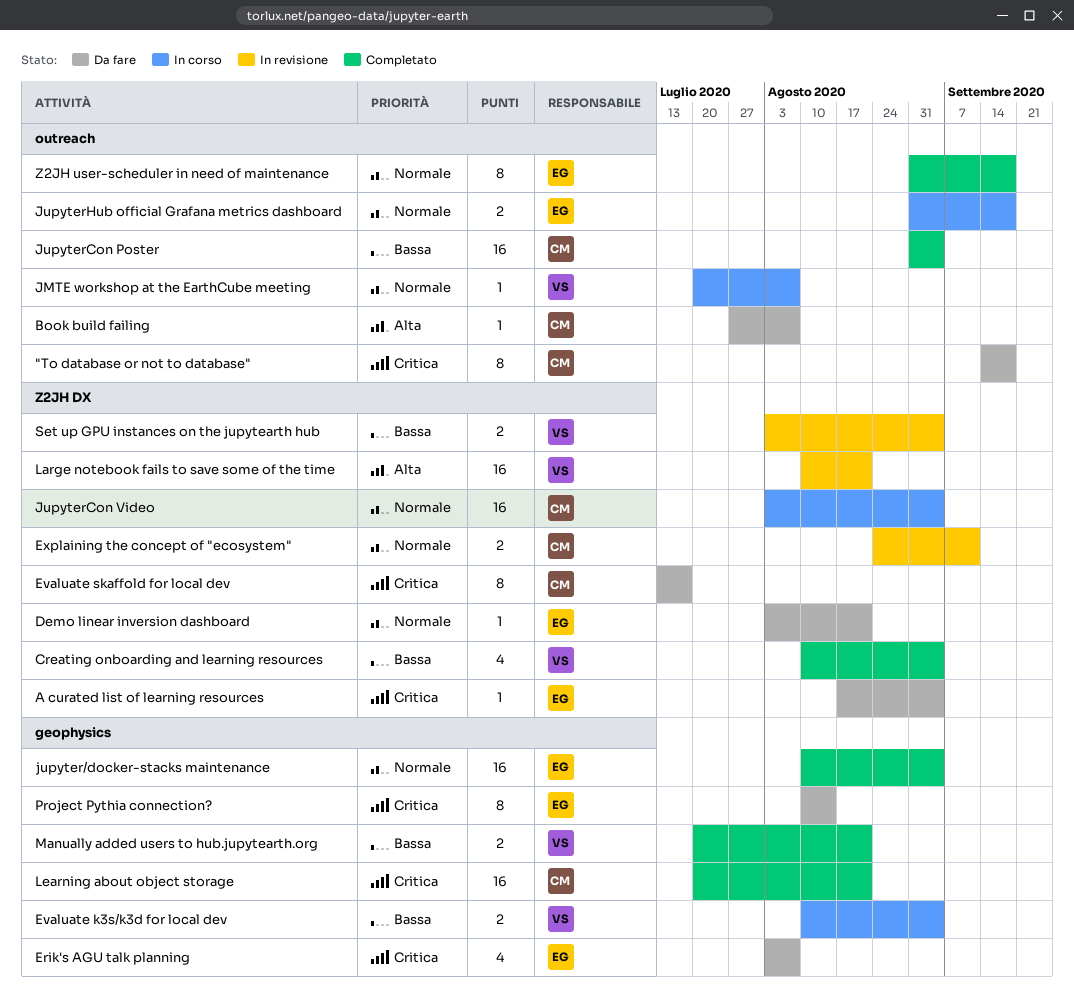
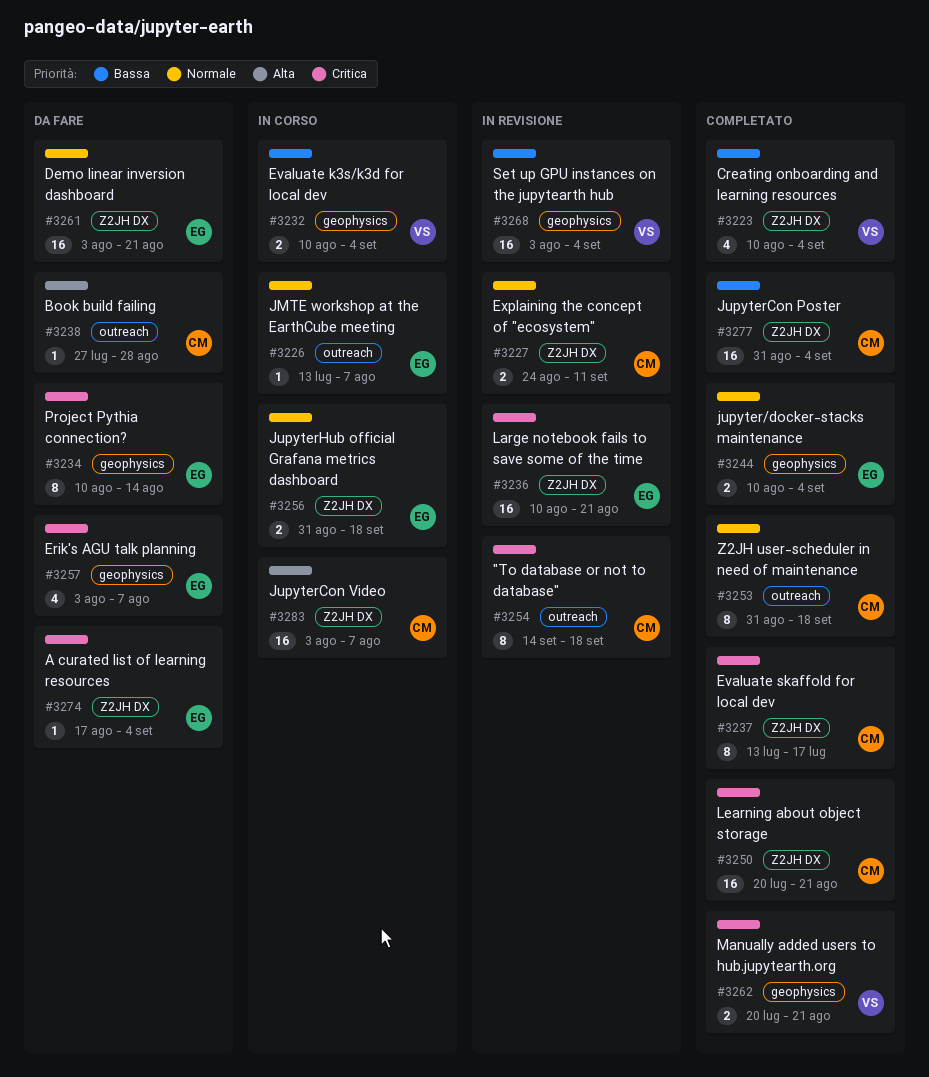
"To database or not to database", status: Da fare -> In revisione
Book build failing, due: Aug 7 -> Aug 28
Demo linear inversion dashboard, estimate: 1 -> 16
Evaluate skaffold for local dev, status: Da fare -> Completato
JMTE workshop at the EarthCube meeting, owner: VS -> EG
JMTE workshop at the EarthCube meeting, start: Jul 20 -> Jul 13
jupyter/docker-stacks maintenance, estimate: 16 -> 2
JupyterCon Poster, label: outreach -> Z2JH DX
JupyterCon Video, priority: Normale -> Alta
JupyterCon Video, due: Sep 4 -> Aug 7
JupyterHub official Grafana metrics dashboard, label: outreach -> Z2JH DX
Large notebook fails to save some of the time, owner: VS -> EG
Large notebook fails to save some of the time, priority: Alta -> Critica
Learning about object storage, label: geophysics -> Z2JH DX
Manually added users to hub.jupytearth.org, priority: Bassa -> Critica
Set up GPU instances on the jupytearth hub, label: Z2JH DX -> geophysics
Set up GPU instances on the jupytearth hub, estimate: 2 -> 16
Z2JH user-scheduler in need of maintenance, owner: EG -> CM

